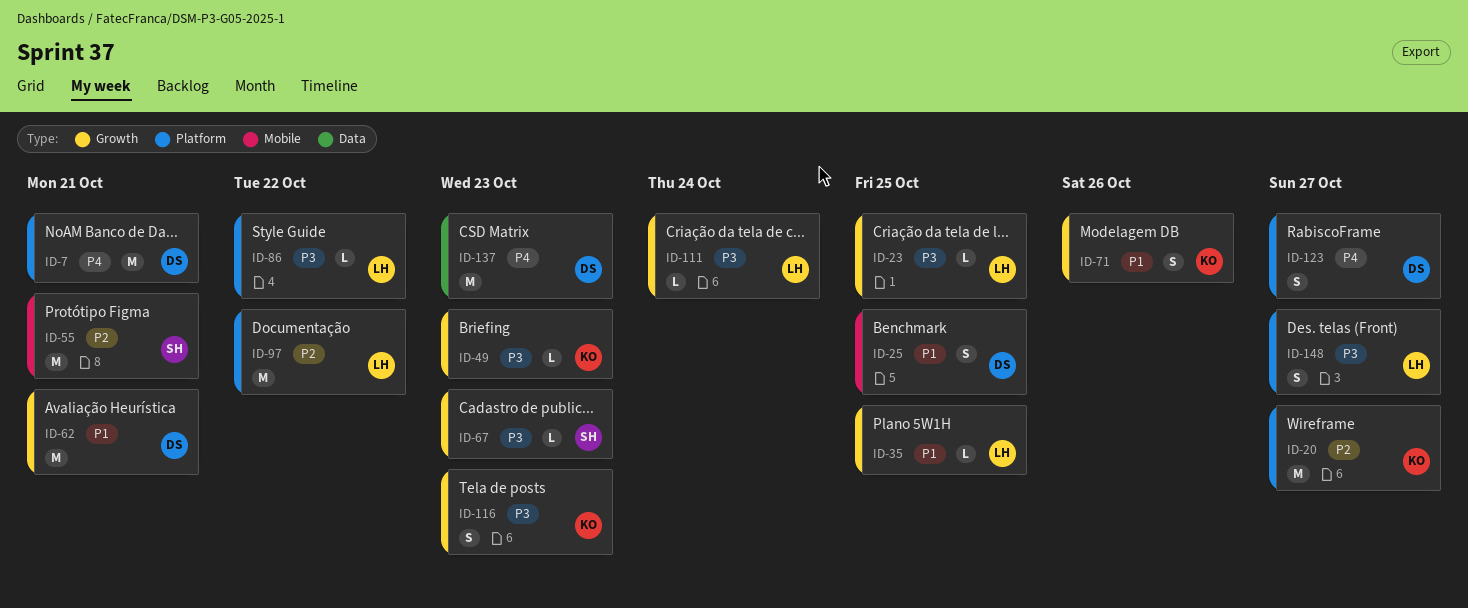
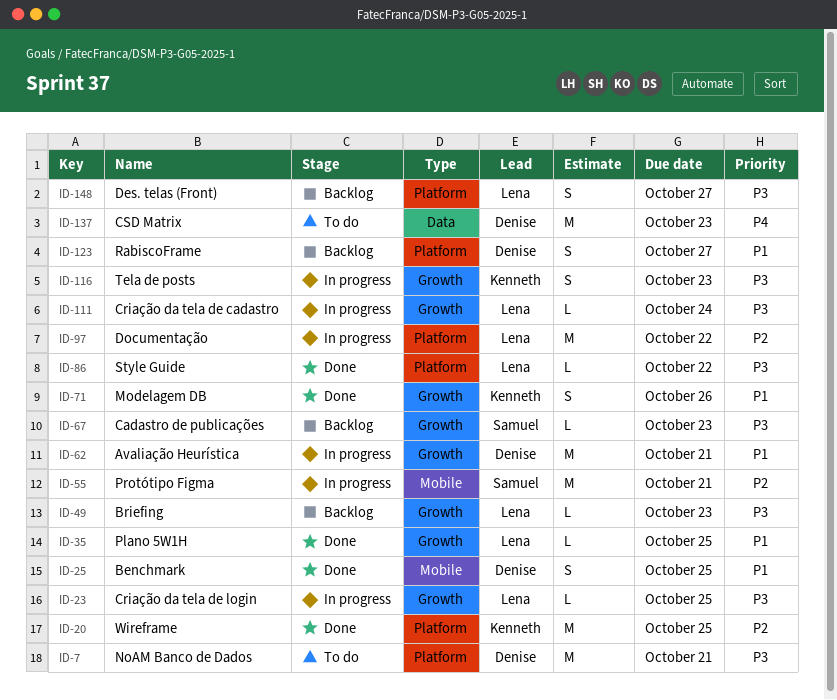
ID-7, priority: P4 -> P3
ID-20, due: Oct 27 -> Oct 25
ID-49, owner: Kenneth -> Lena
ID-123, priority: P4 -> P1

